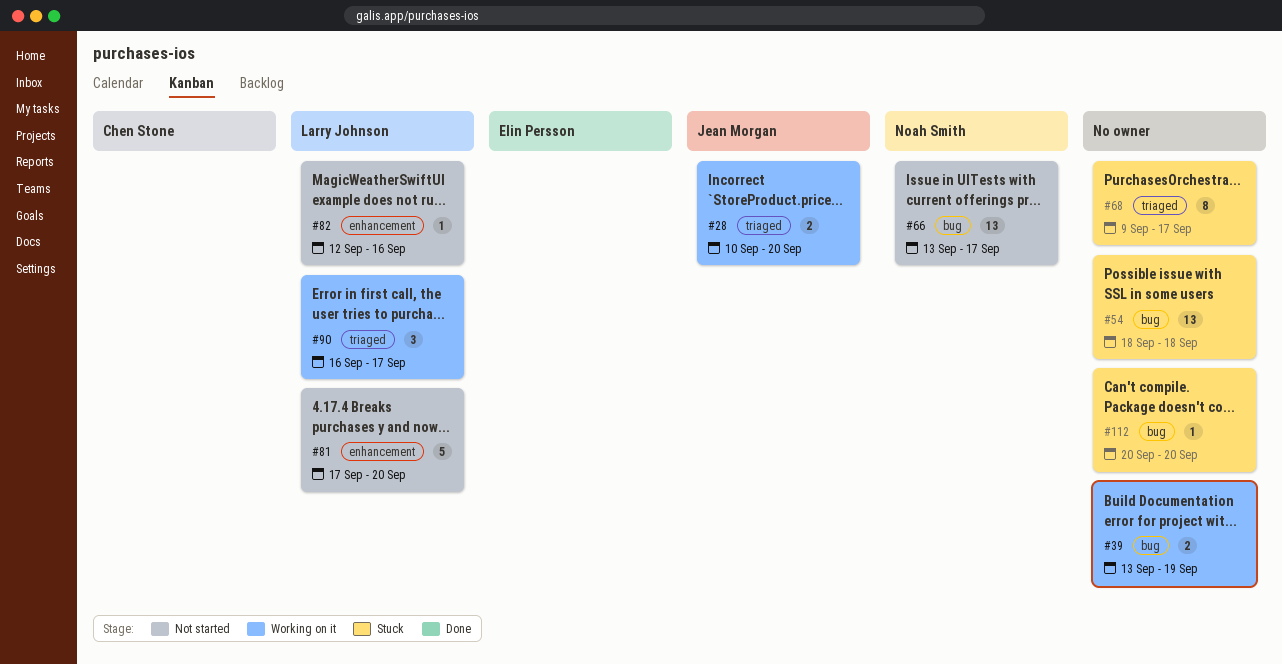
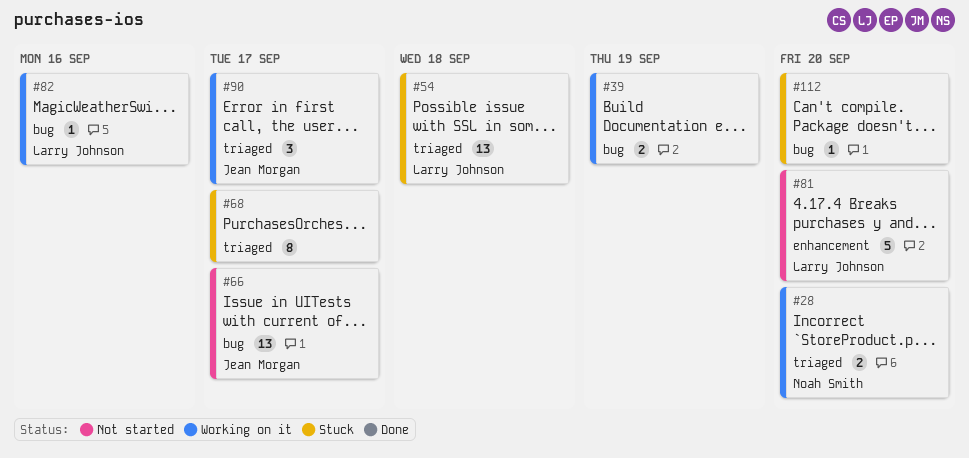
#28, owner: Jean Morgan -> Noah Smith
#54, owner: none -> Larry Johnson
#54, label: bug -> triaged
#66, owner: Noah Smith -> Jean Morgan
#82, status: Not started -> Working on it
#82, label: enhancement -> bug
#90, owner: Larry Johnson -> Jean Morgan

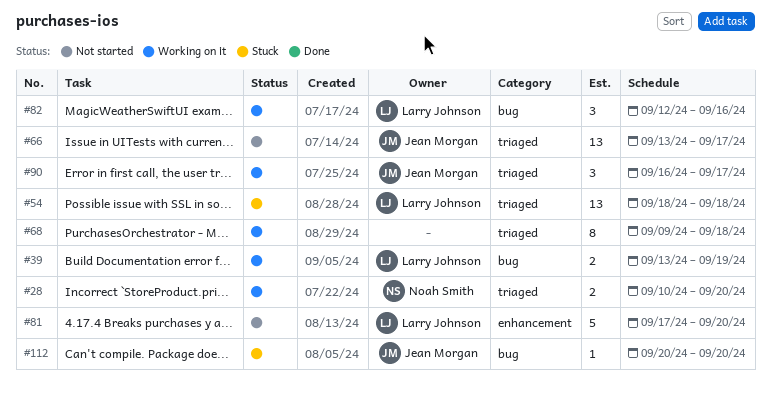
#39, owner: none -> Larry Johnson
#66, label: bug -> triaged
#68, status: Stuck -> Working on it
#68, due: Sep 17 -> Sep 18
#82, estimate: 1 -> 3
#112, owner: none -> Jean Morgan

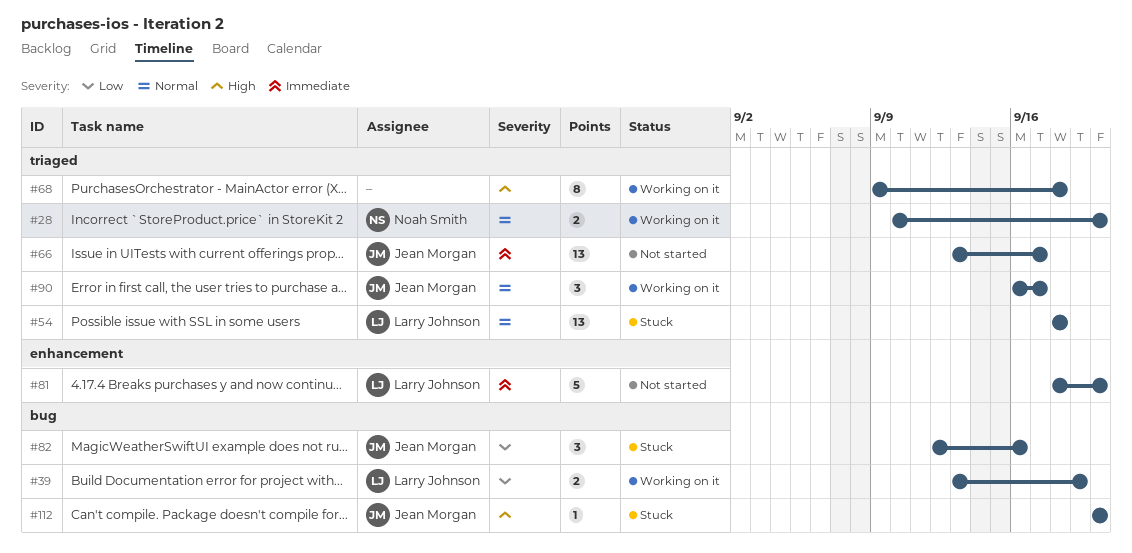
#81, start: Sep 17 -> Sep 18
#82, status: Working on it -> Stuck
#82, owner: Larry Johnson -> Jean Morgan

